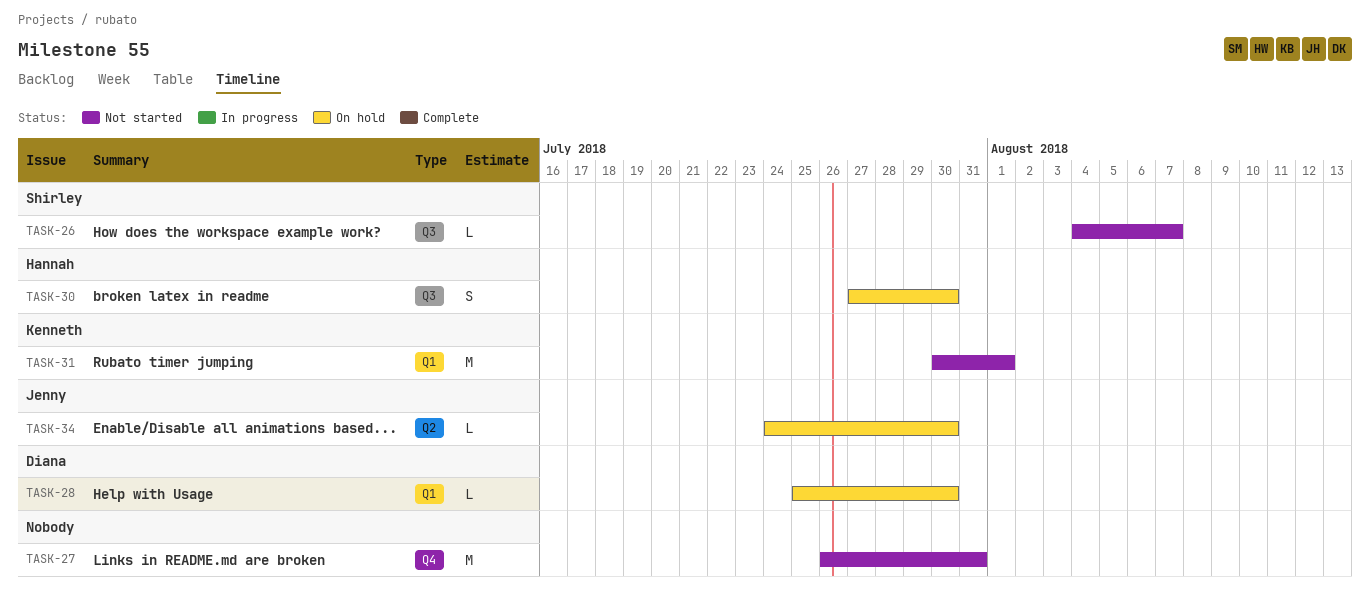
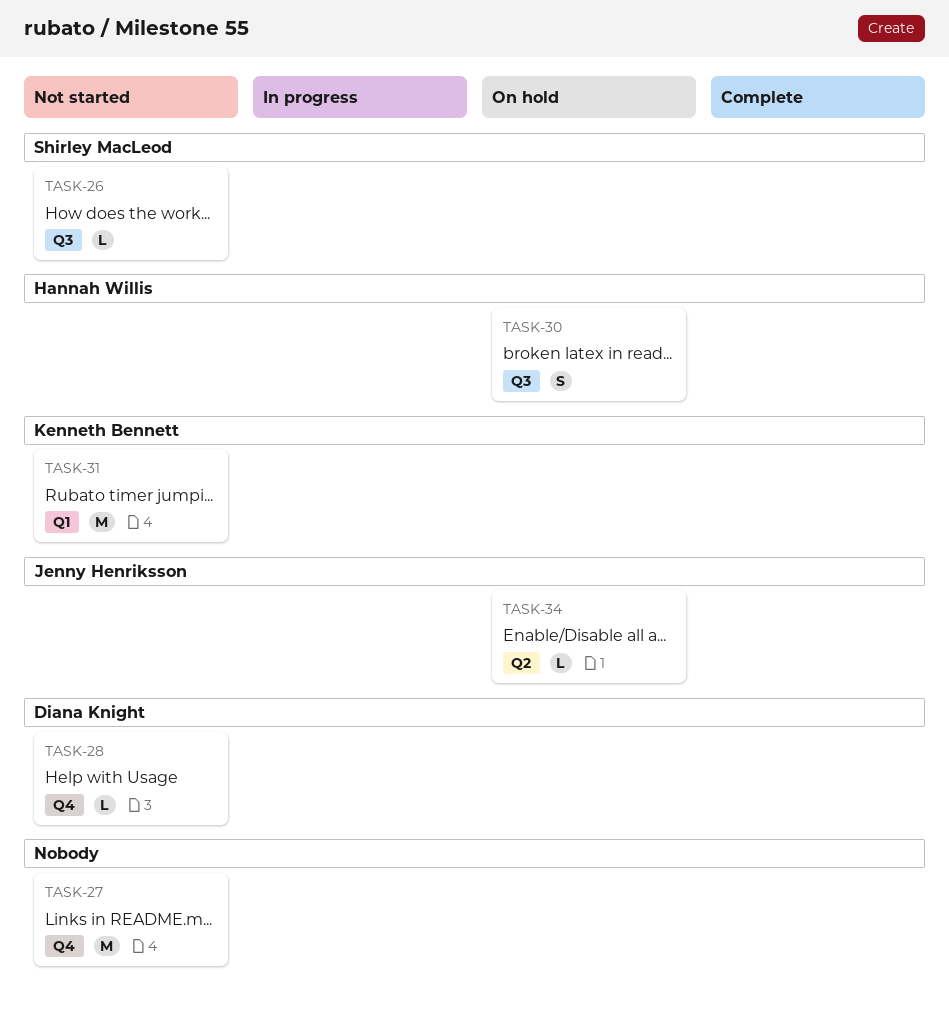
TASK-28, status: On hold -> Not started
TASK-28, label: Q1 -> Q4

